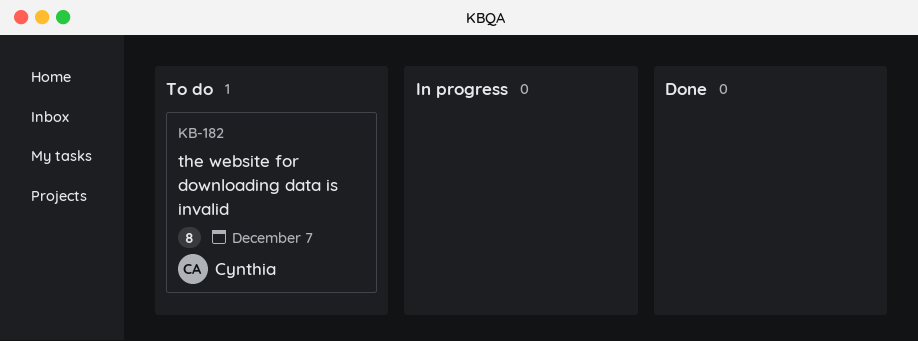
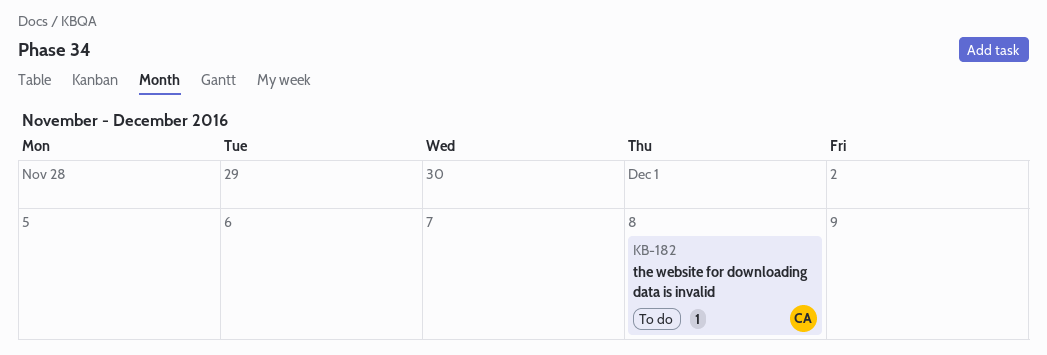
KB-182, estimate: 8 -> 1
KB-182, due: Dec 7 -> Dec 8

